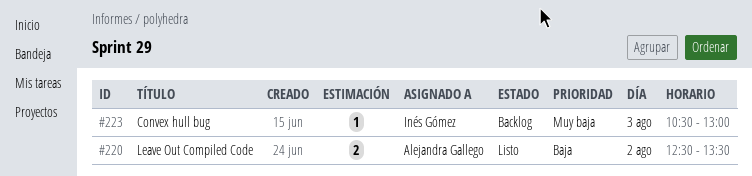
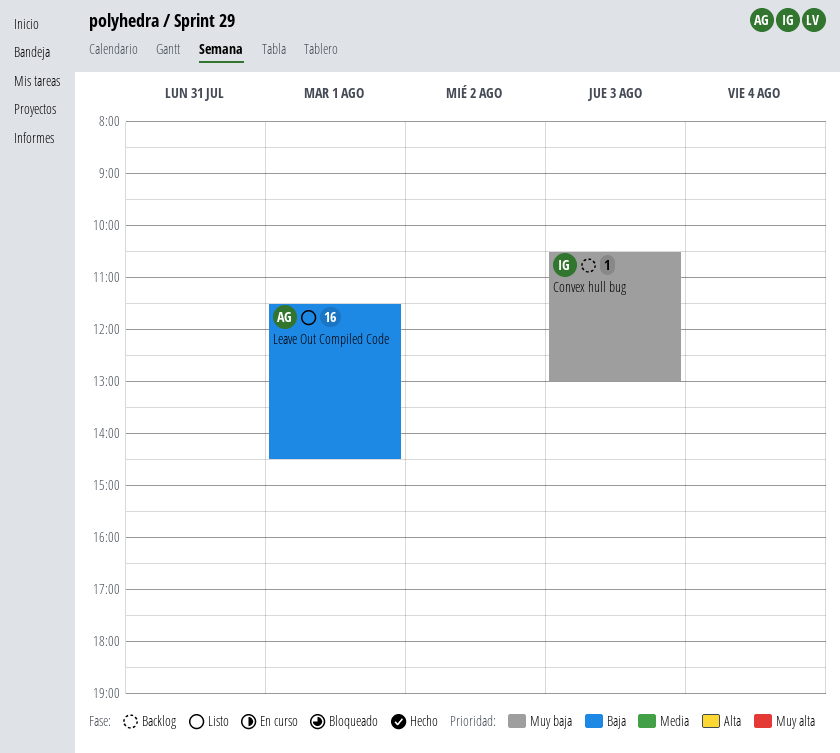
Leave Out Compiled Code, estimate: 2 -> 16
Leave Out Compiled Code, day: Aug 2 -> Aug 1
Leave Out Compiled Code, begins: 12:30 -> 11:30
Leave Out Compiled Code, ends: 13:30 -> 14:30

